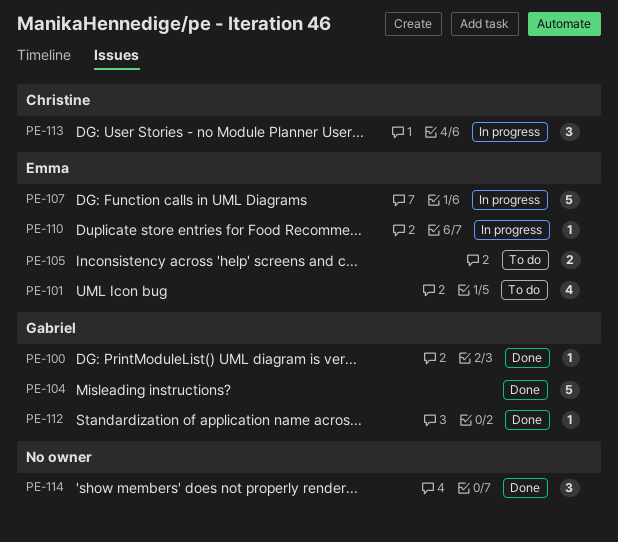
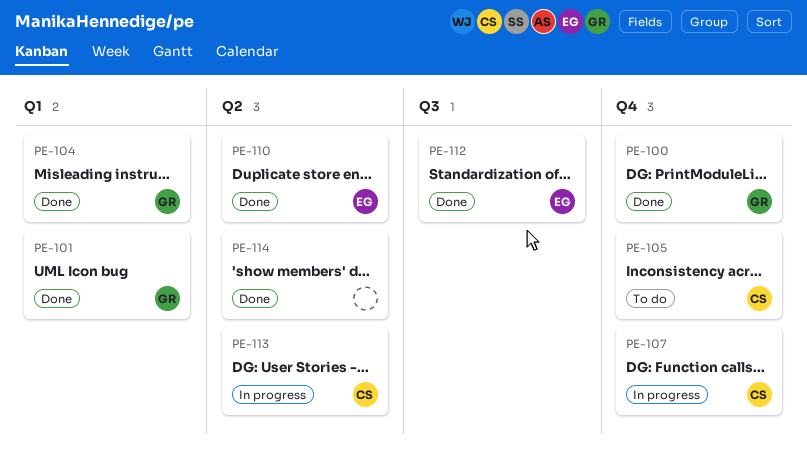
PE-101, status: To do -> Done
PE-101, owner: Emma -> Gabriel
PE-105, owner: Emma -> Christine
PE-107, owner: Emma -> Christine
PE-110, status: In progress -> Done
PE-112, owner: Gabriel -> Emma

